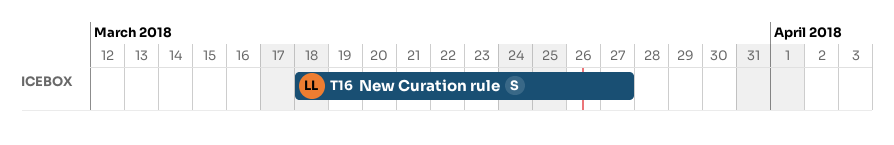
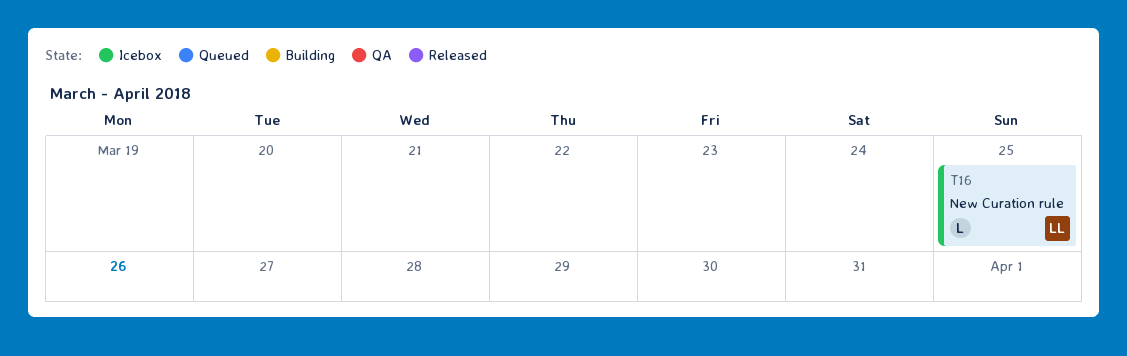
T16, estimate: S -> L
T16, due: Mar 27 -> Mar 25

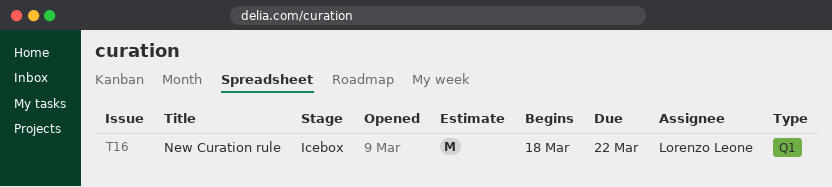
T16, estimate: L -> M
T16, due: Mar 25 -> Mar 22

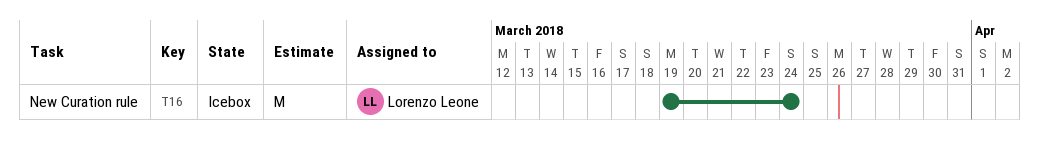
T16, start: Mar 18 -> Mar 19
T16, due: Mar 22 -> Mar 24

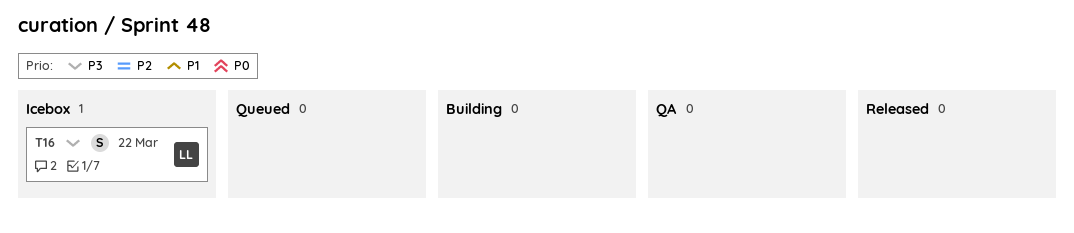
T16, estimate: M -> S
T16, due: Mar 24 -> Mar 22

